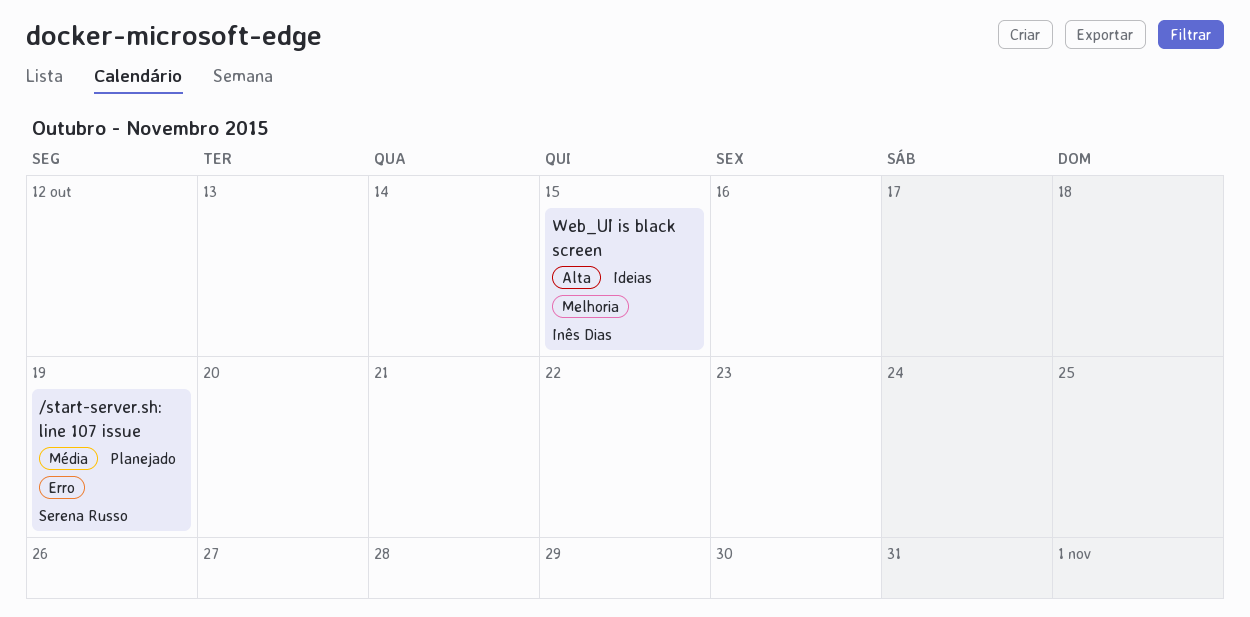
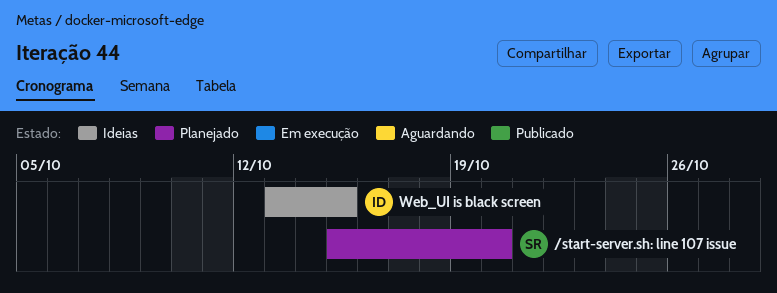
/start-server.sh: line 107 issue, due: Oct 19 -> Oct 20

